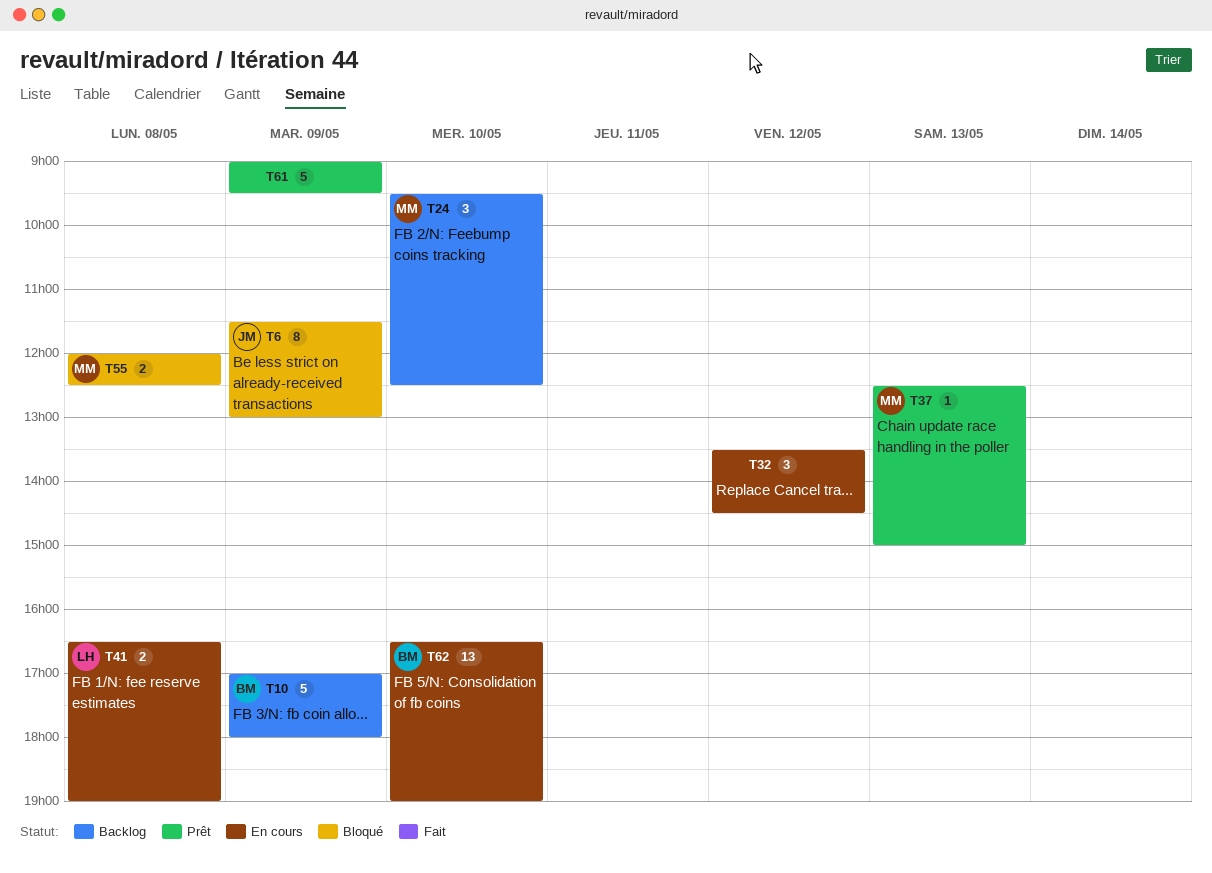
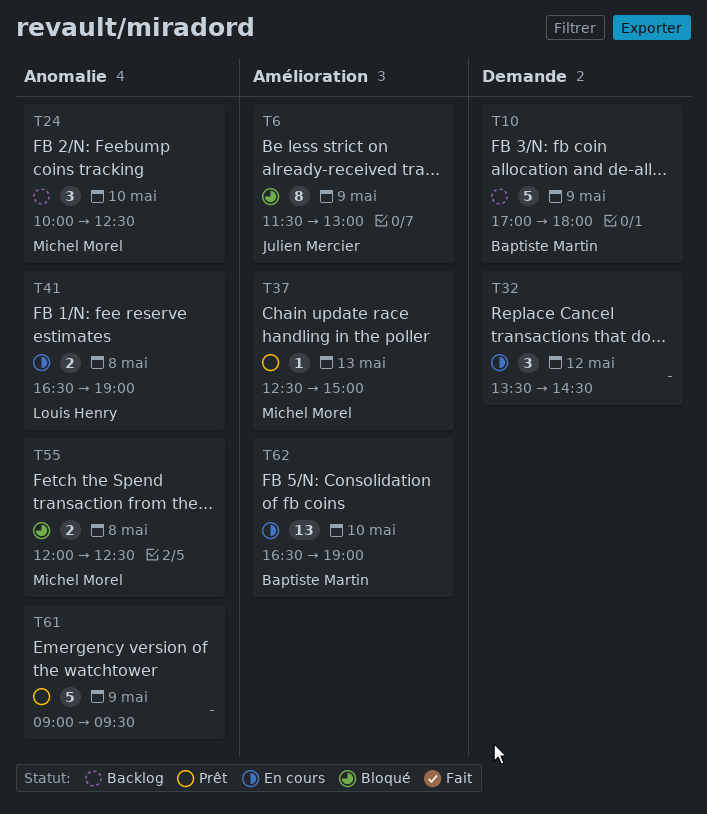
T24, begins: 09:30 -> 10:00

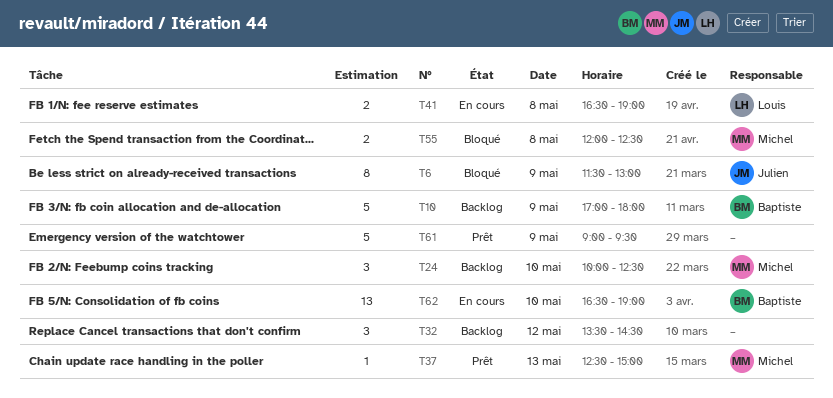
T32, status: En cours -> Backlog

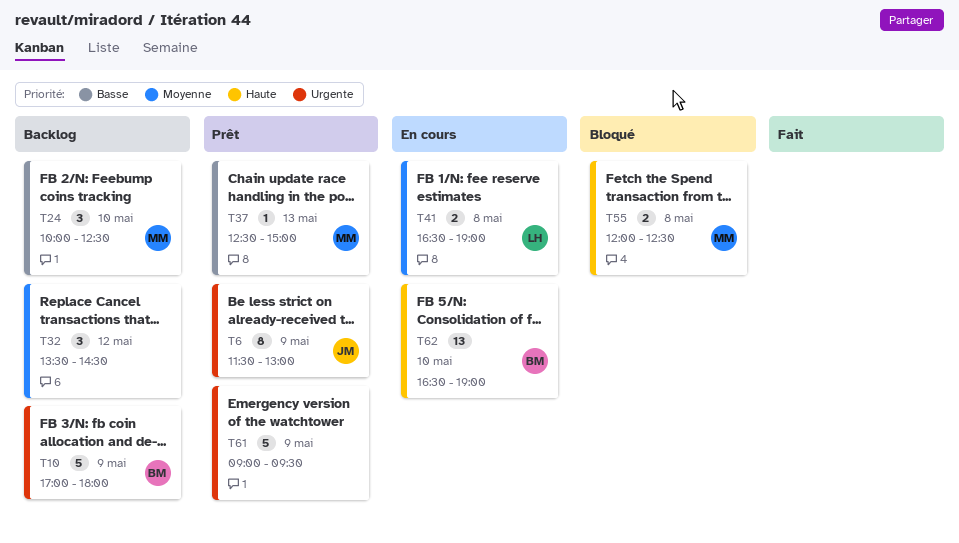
T6, status: Bloqué -> Prêt

